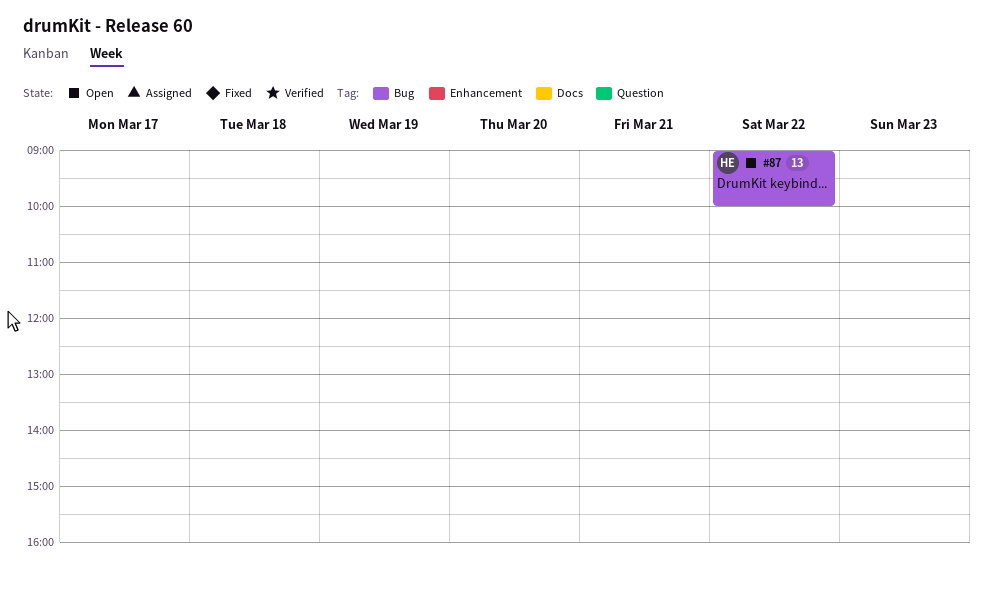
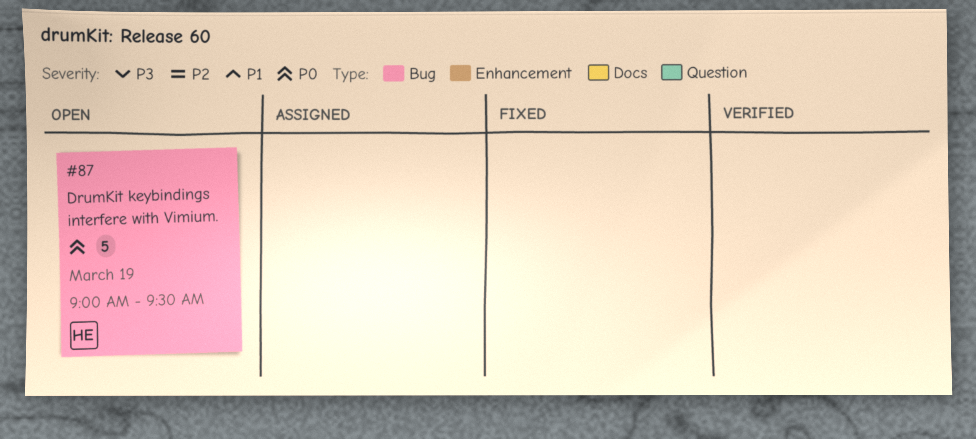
#87, estimate: 13 -> 5
#87, day: Mar 22 -> Mar 19
#87, ends: 10:00 -> 09:30

